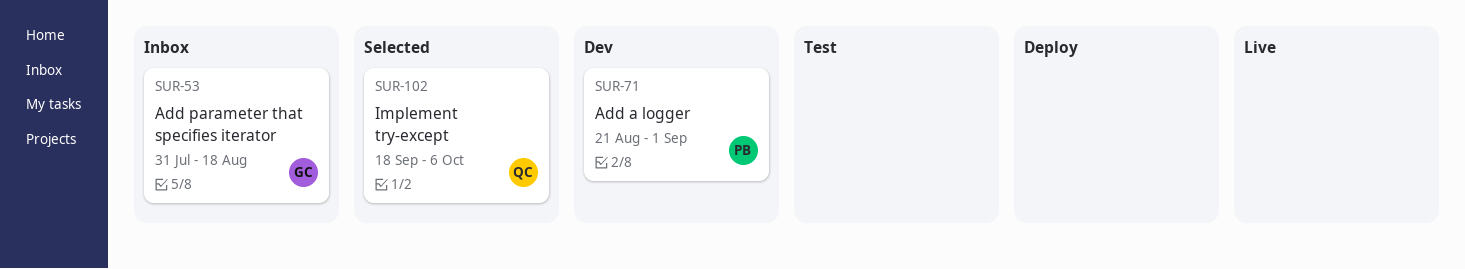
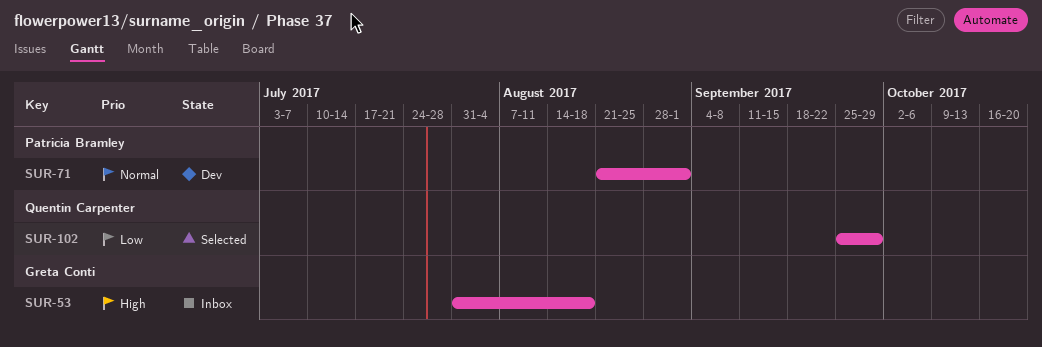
SUR-102, start: Sep 18 -> Sep 25
SUR-102, due: Oct 6 -> Sep 29

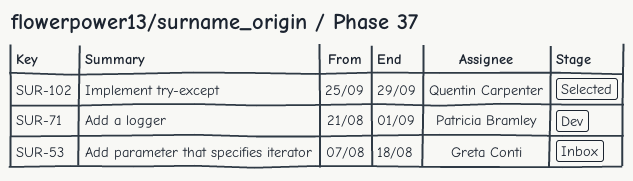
SUR-53, start: Jul 31 -> Aug 7

